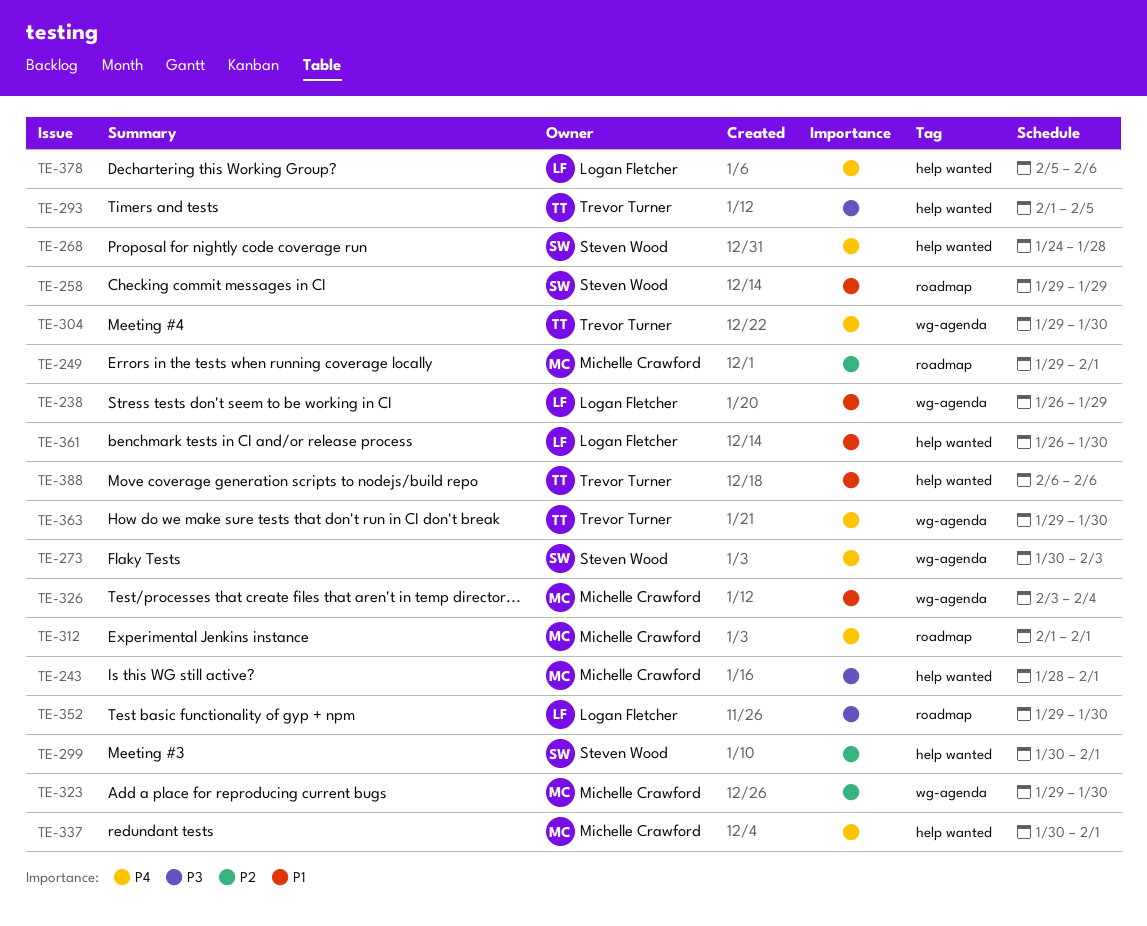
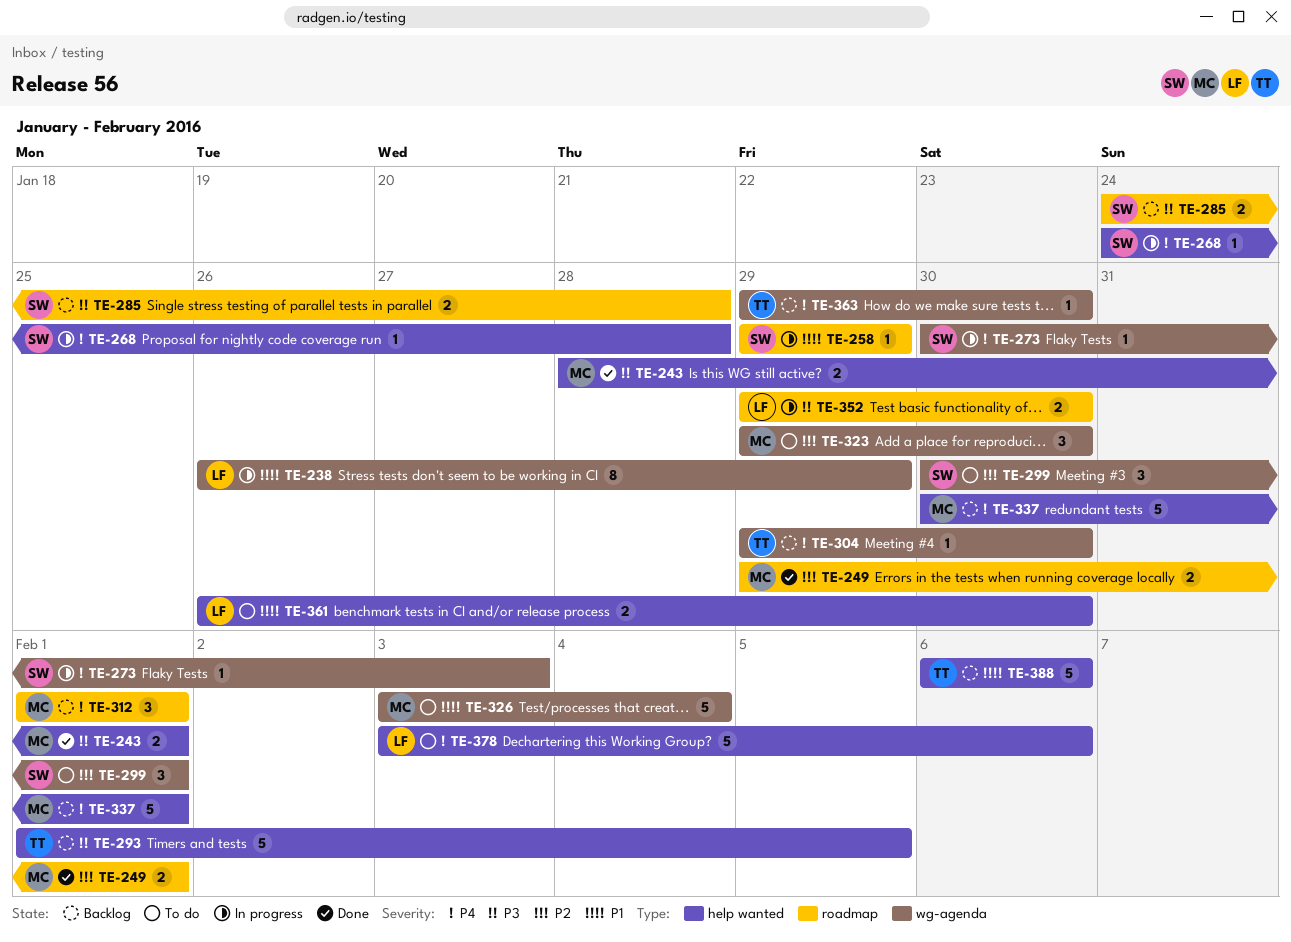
TE-285: none -> present
TE-299, label: help wanted -> wg-agenda
TE-378, start: Feb 5 -> Feb 3

